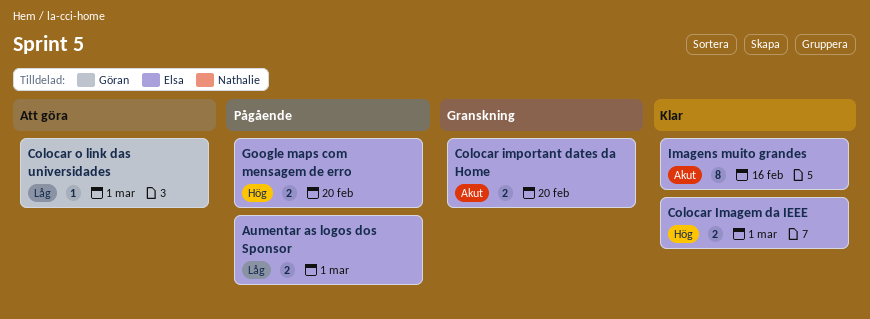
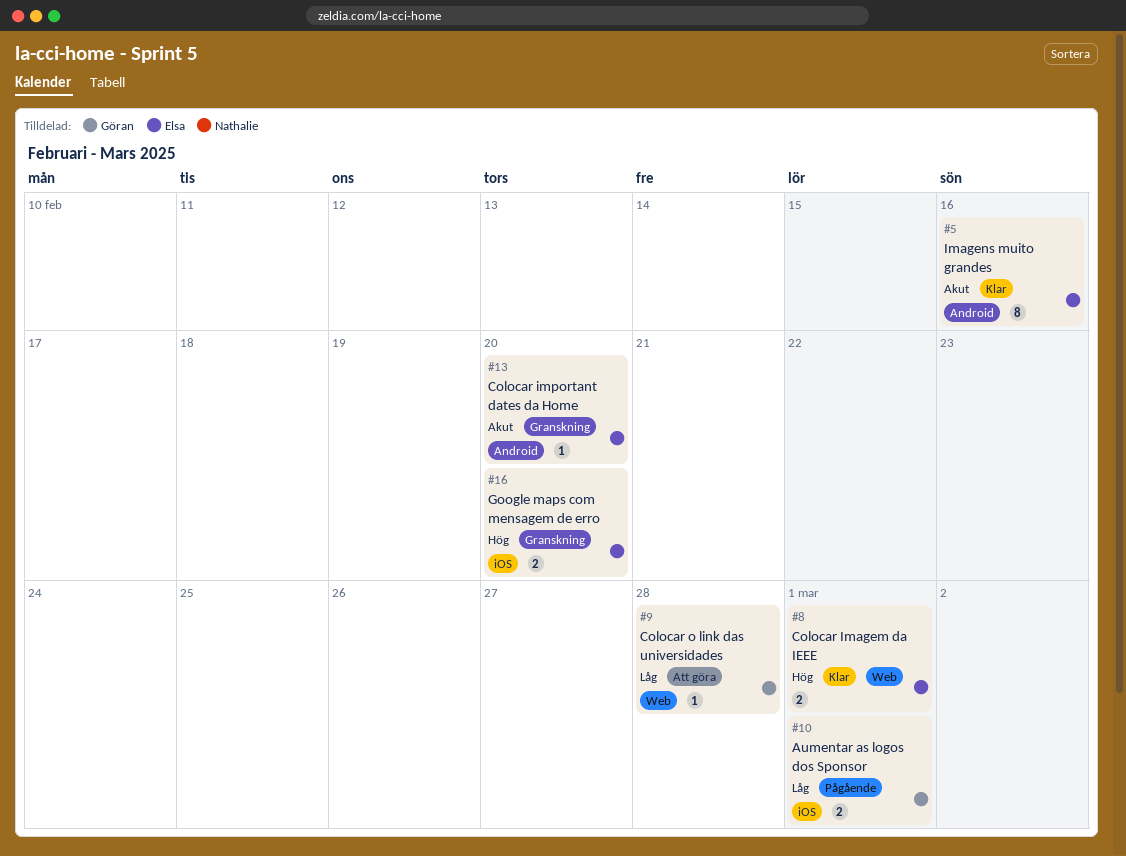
Aumentar as logos dos Sponsor, owner: Elsa -> Göran
Colocar important dates da Home, estimate: 2 -> 1
Colocar o link das universidades, due: Mar 1 -> Feb 28
Google maps com mensagem de erro, status: Pågående -> Granskning

